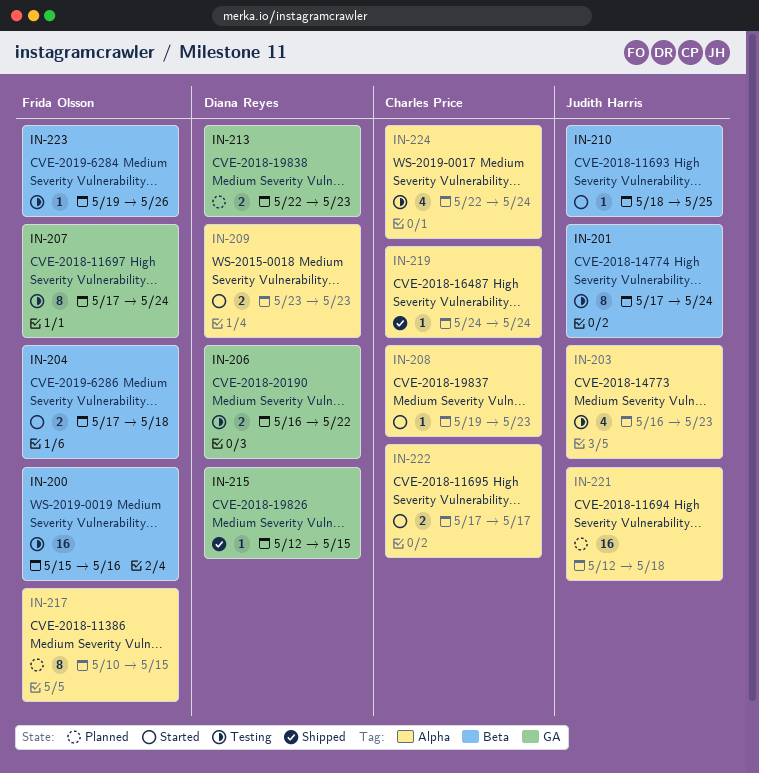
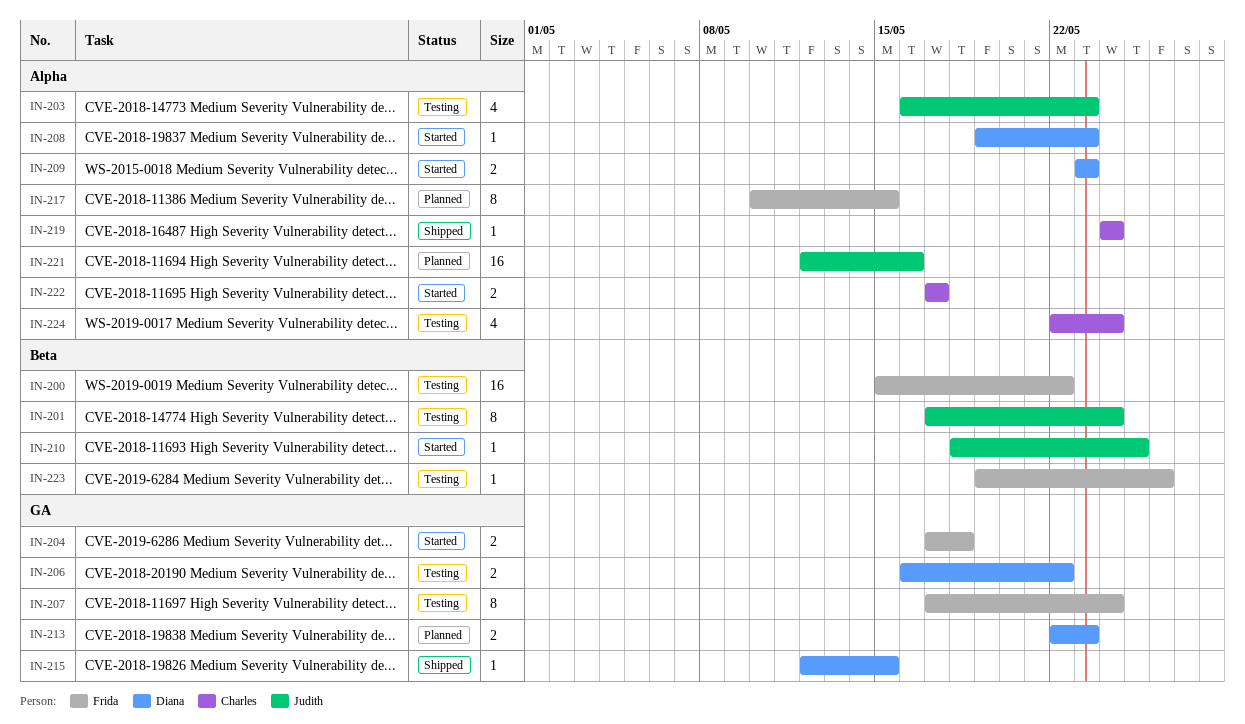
IN-200, due: May 16 -> May 22
IN-204, label: Beta -> GA
IN-208, owner: Charles Price -> Diana Reyes
IN-221, due: May 18 -> May 16

